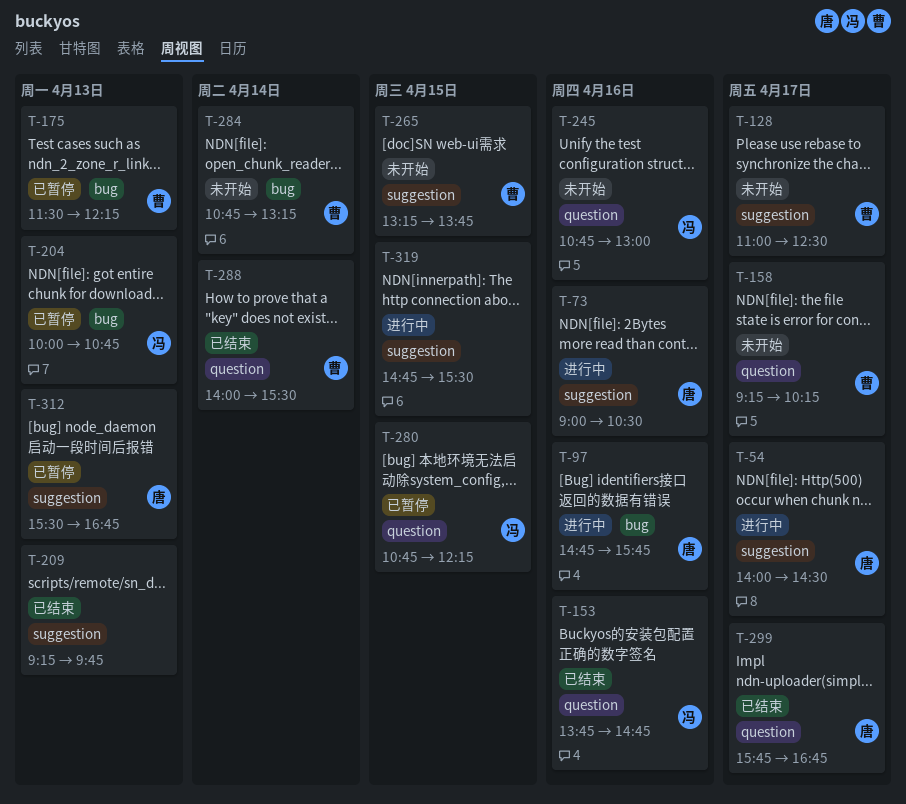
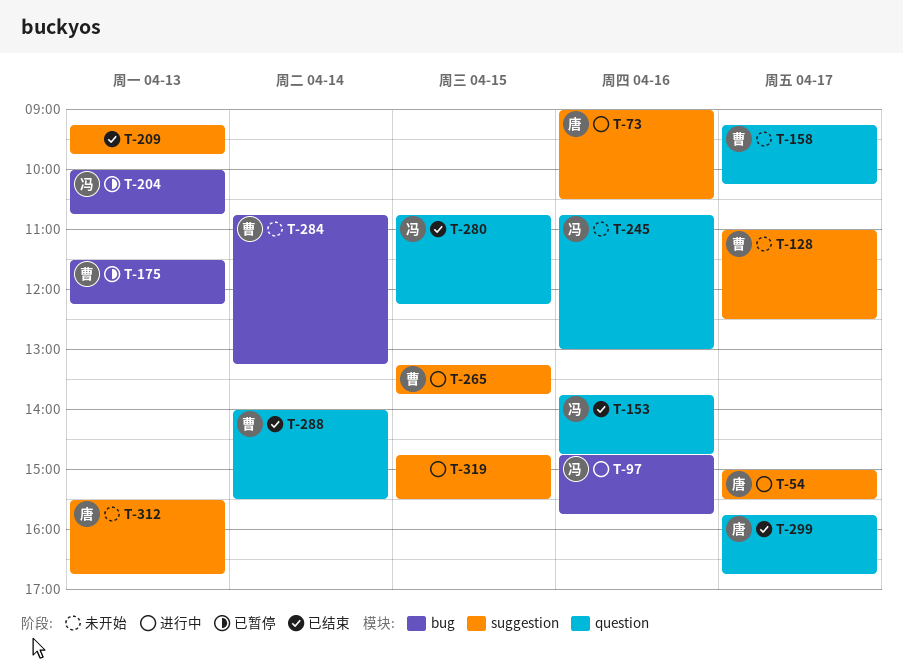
T-54, begins: 14:00 -> 15:00
T-54, ends: 14:30 -> 15:30
T-97, owner: 唐 -> 冯
T-265, status: 未开始 -> 进行中
T-280, status: 已暂停 -> 已结束
T-312, status: 已暂停 -> 未开始

